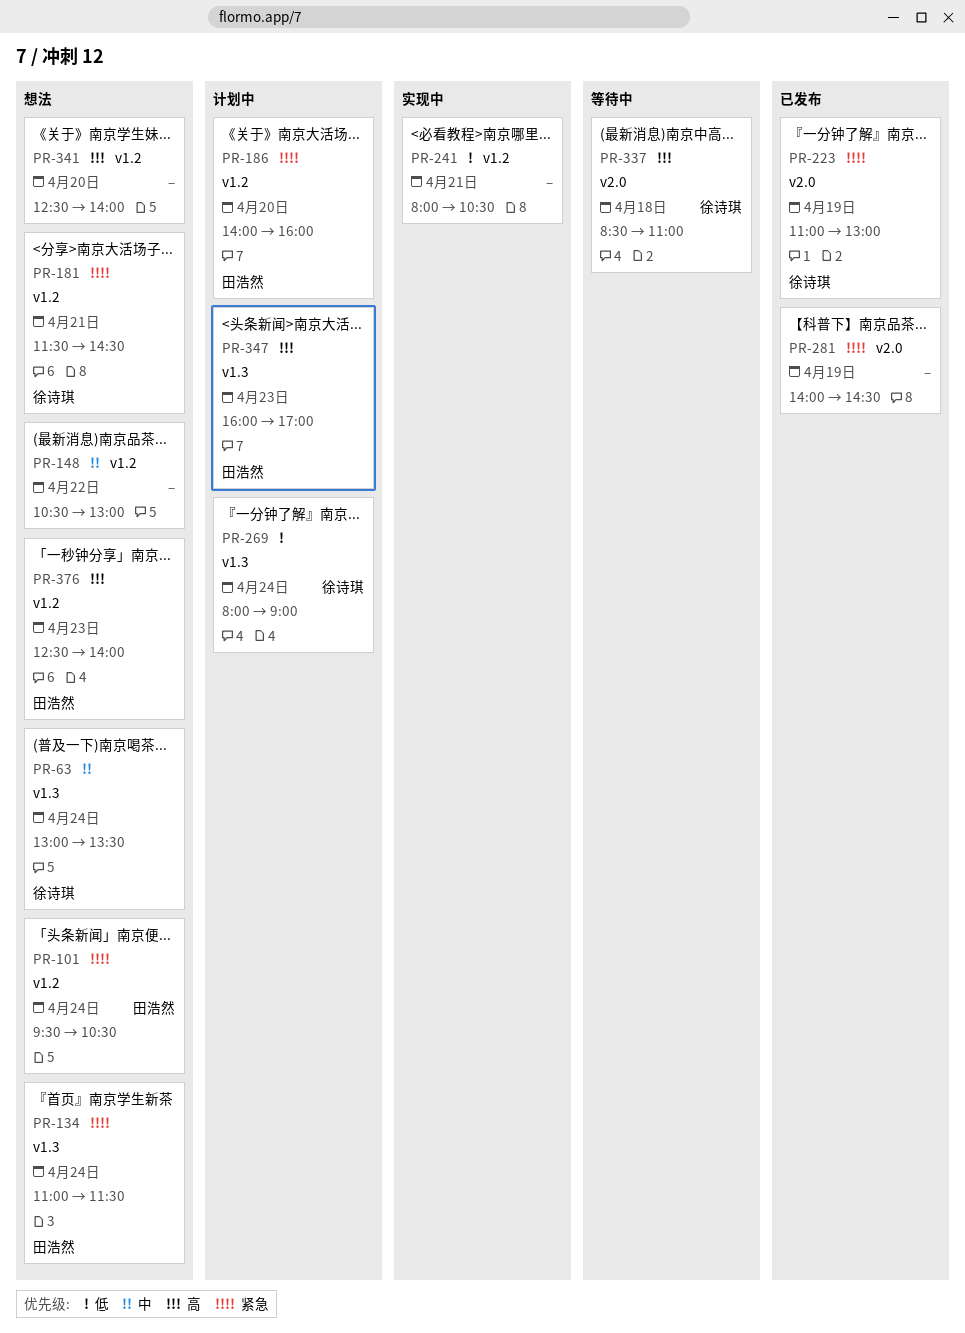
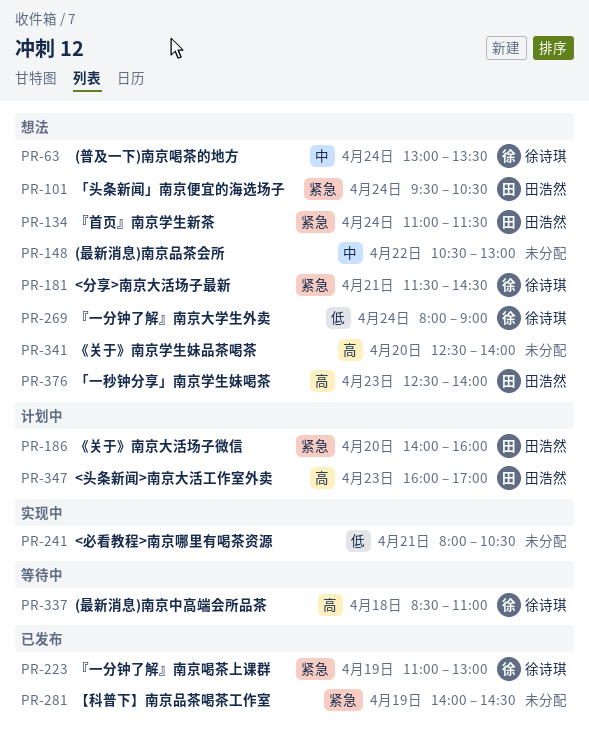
PR-269, status: 计划中 -> 想法

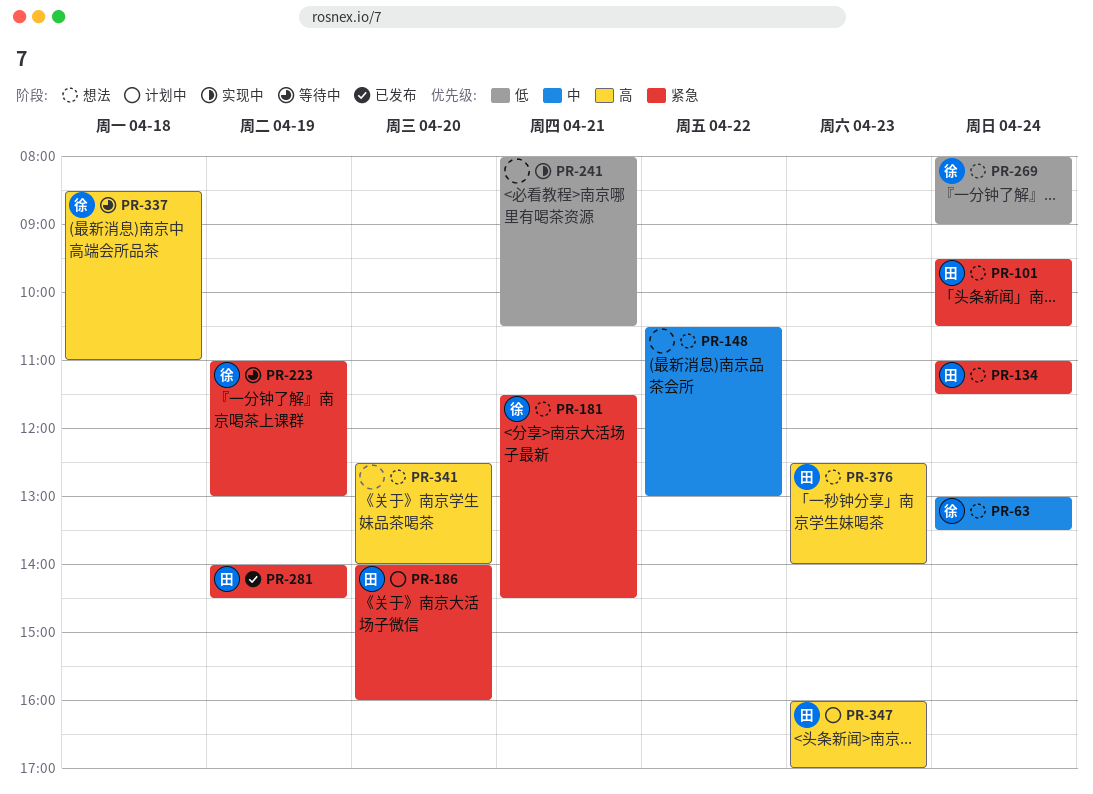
PR-223, status: 已发布 -> 等待中
PR-281, owner: none -> 田浩然

